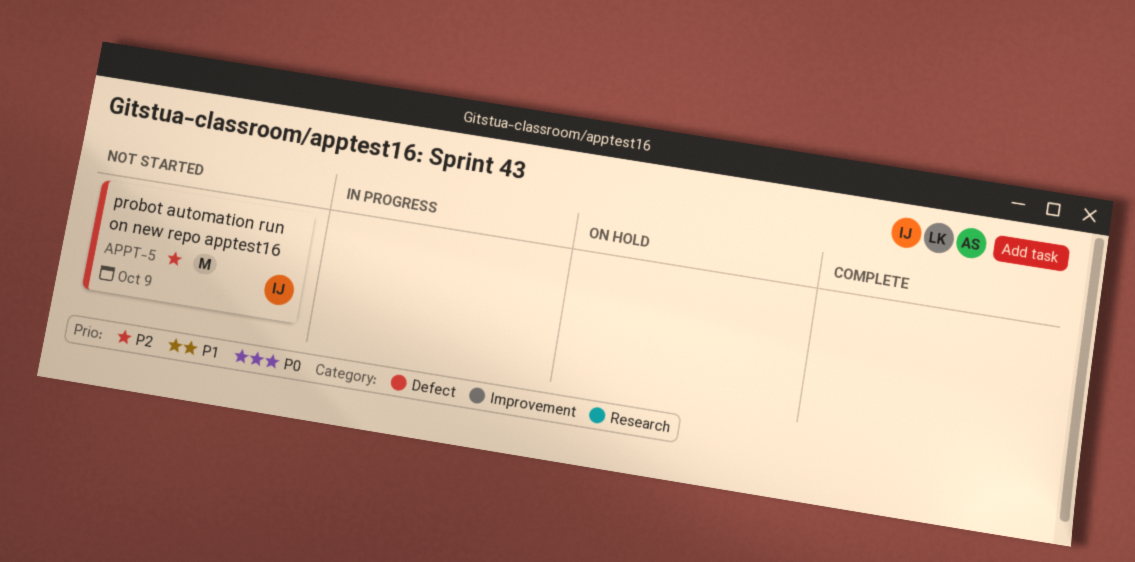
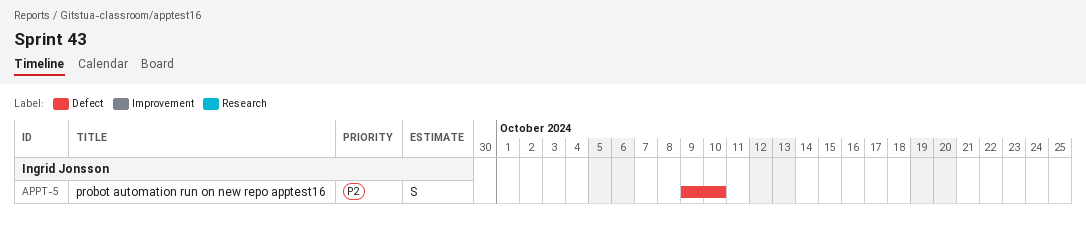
APPT-5, estimate: M -> S
APPT-5, due: Oct 9 -> Oct 10

